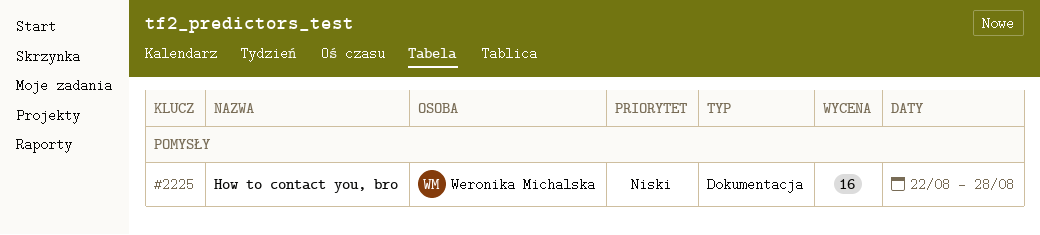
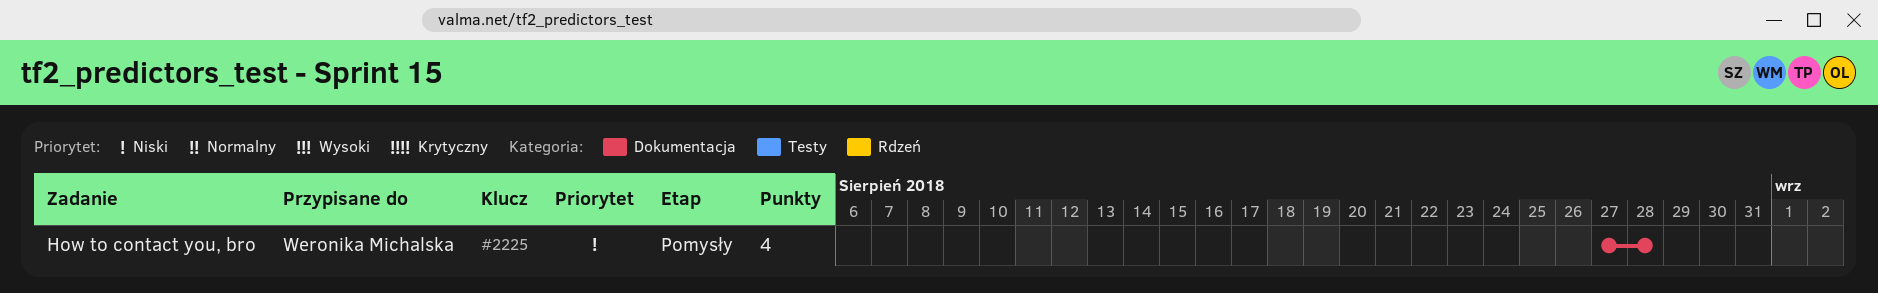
#2225, estimate: 16 -> 4
#2225, start: Aug 22 -> Aug 27

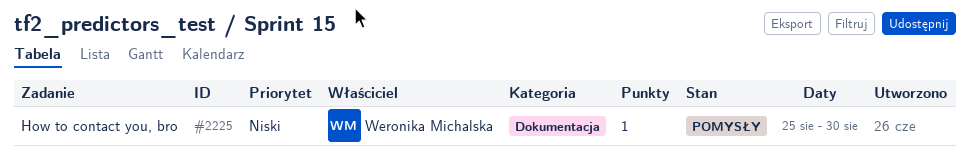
#2225, estimate: 4 -> 1
#2225, start: Aug 27 -> Aug 25
#2225, due: Aug 28 -> Aug 30

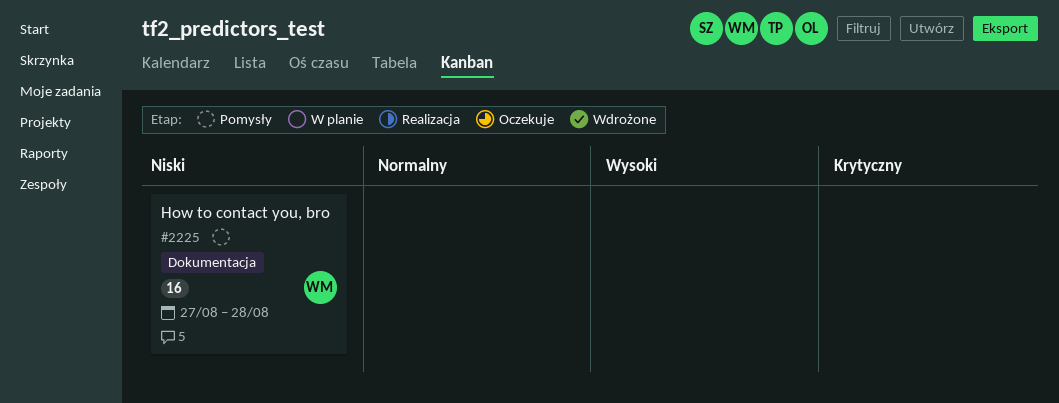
#2225, estimate: 1 -> 16
#2225, start: Aug 25 -> Aug 27
#2225, due: Aug 30 -> Aug 28

